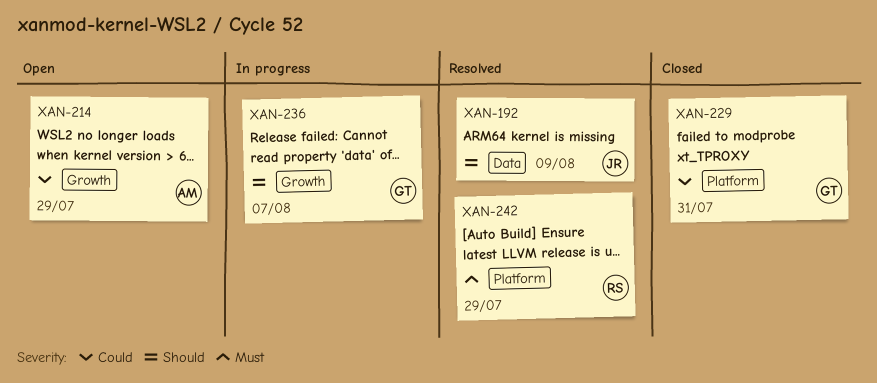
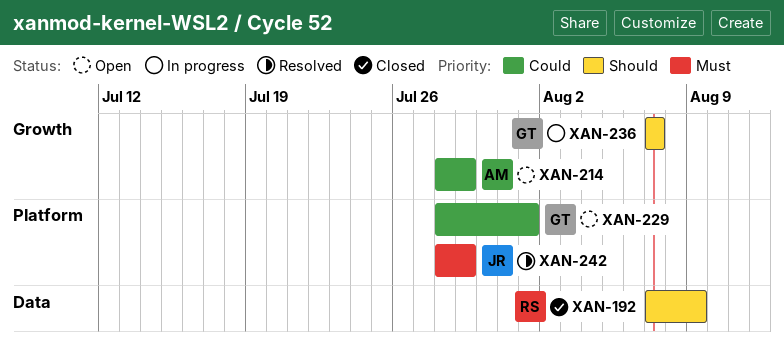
XAN-192, status: Resolved -> Closed
XAN-192, owner: JR -> RS
XAN-229, status: Closed -> Open
XAN-229, due: Jul 31 -> Aug 1
XAN-242, owner: RS -> JR

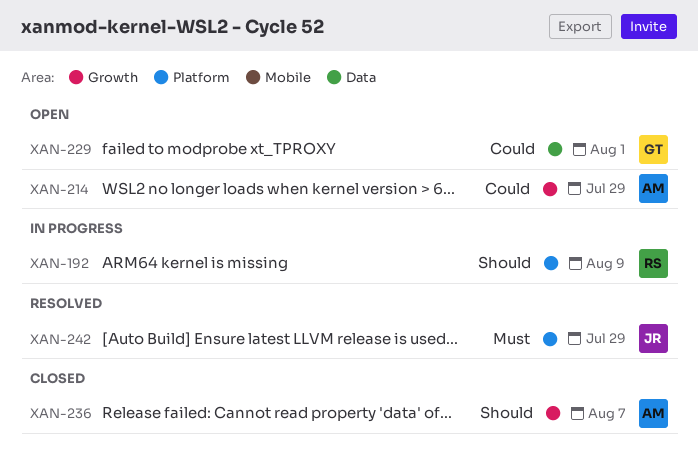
XAN-192, status: Closed -> In progress
XAN-192, label: Data -> Platform
XAN-229, label: Platform -> Data
XAN-236, status: In progress -> Closed
XAN-236, owner: GT -> AM

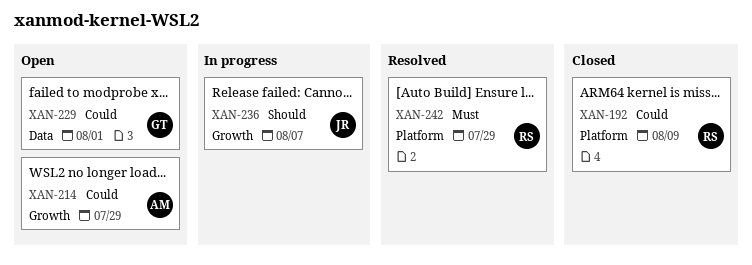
XAN-192, status: In progress -> Closed
XAN-192, priority: Should -> Could
XAN-236, status: Closed -> In progress
XAN-236, owner: AM -> JR
XAN-242, owner: JR -> RS

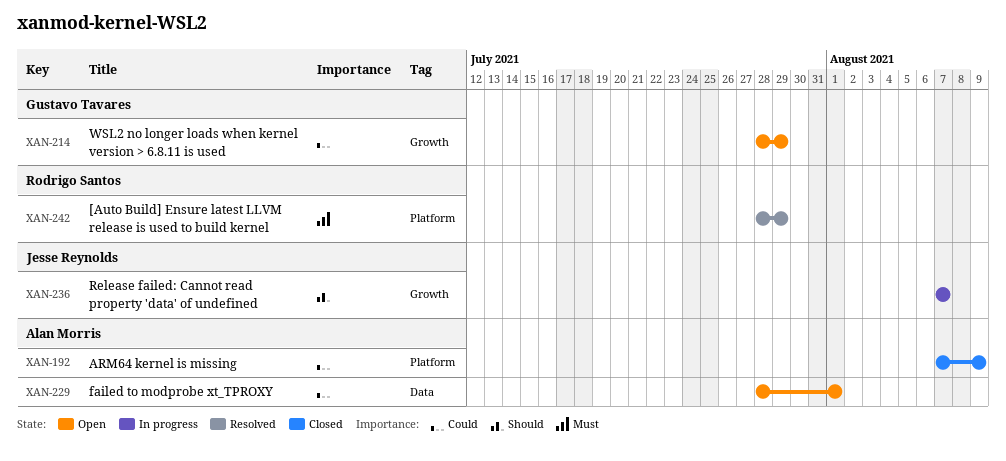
XAN-192, owner: Rodrigo Santos -> Alan Morris
XAN-214, owner: Alan Morris -> Gustavo Tavares
XAN-229, owner: Gustavo Tavares -> Alan Morris

